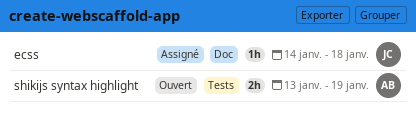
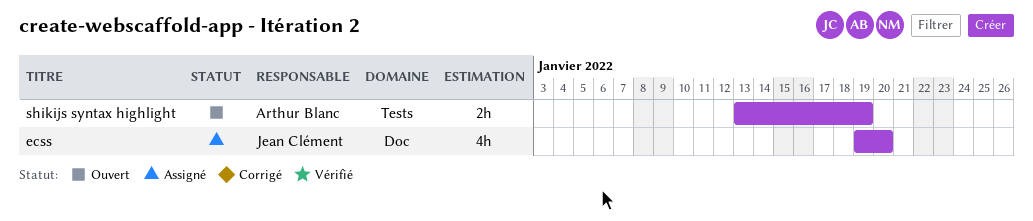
ecss, estimate: 1h -> 4h
ecss, start: Jan 14 -> Jan 19
ecss, due: Jan 18 -> Jan 20

